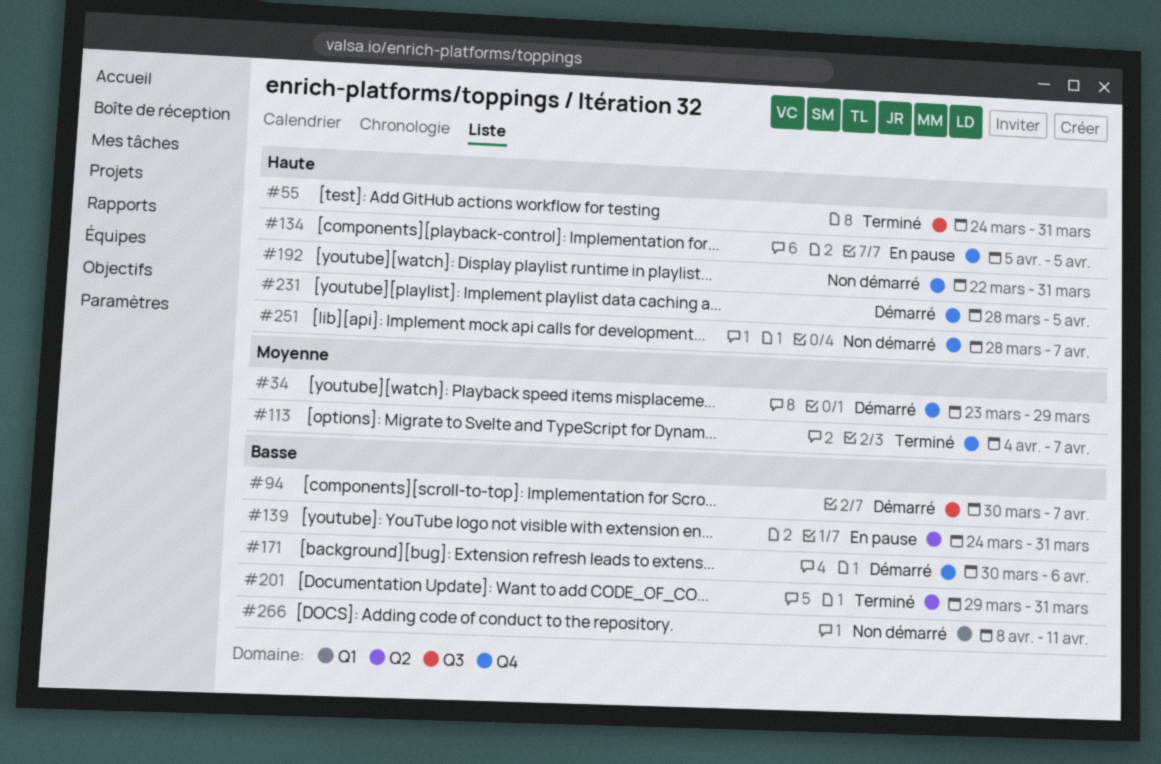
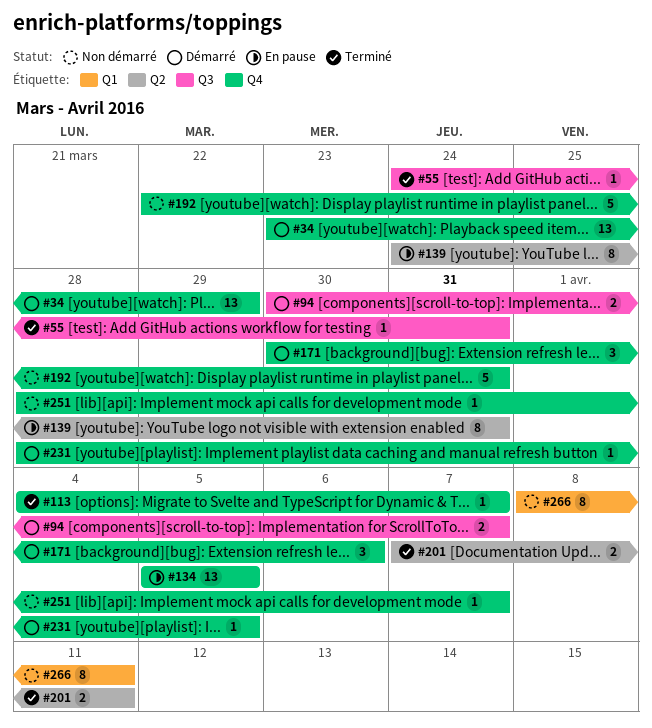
#201, start: Mar 29 -> Apr 7
#201, due: Mar 31 -> Apr 11

